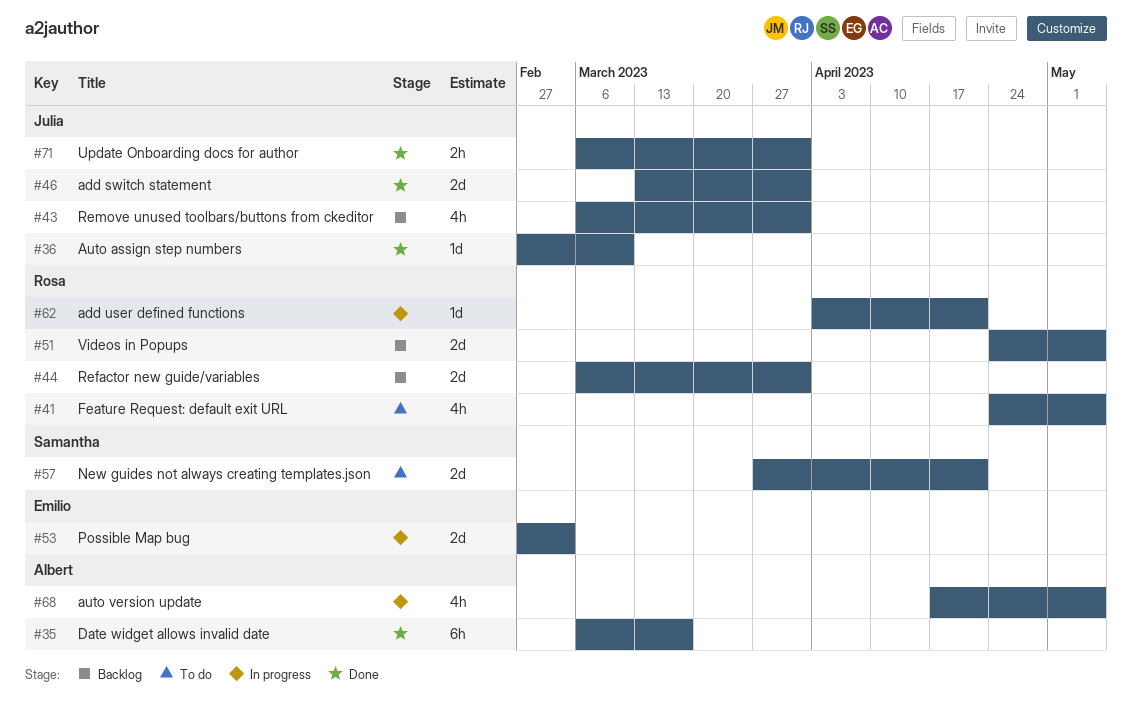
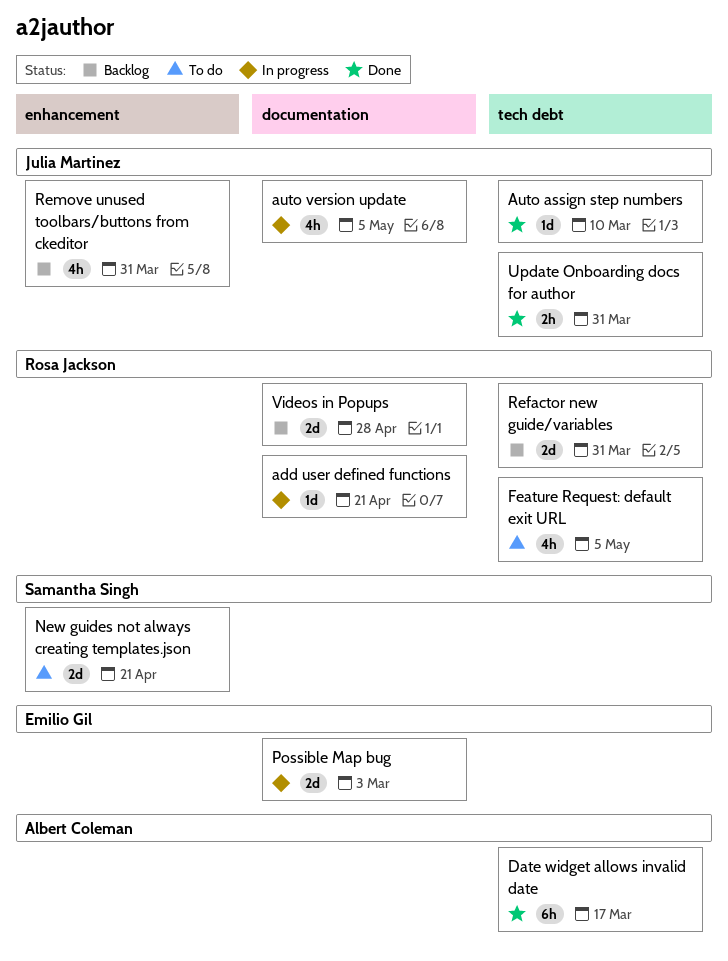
add switch statement: present -> none
auto version update, owner: Albert Coleman -> Julia Martinez
Videos in Popups, due: May 5 -> Apr 28

